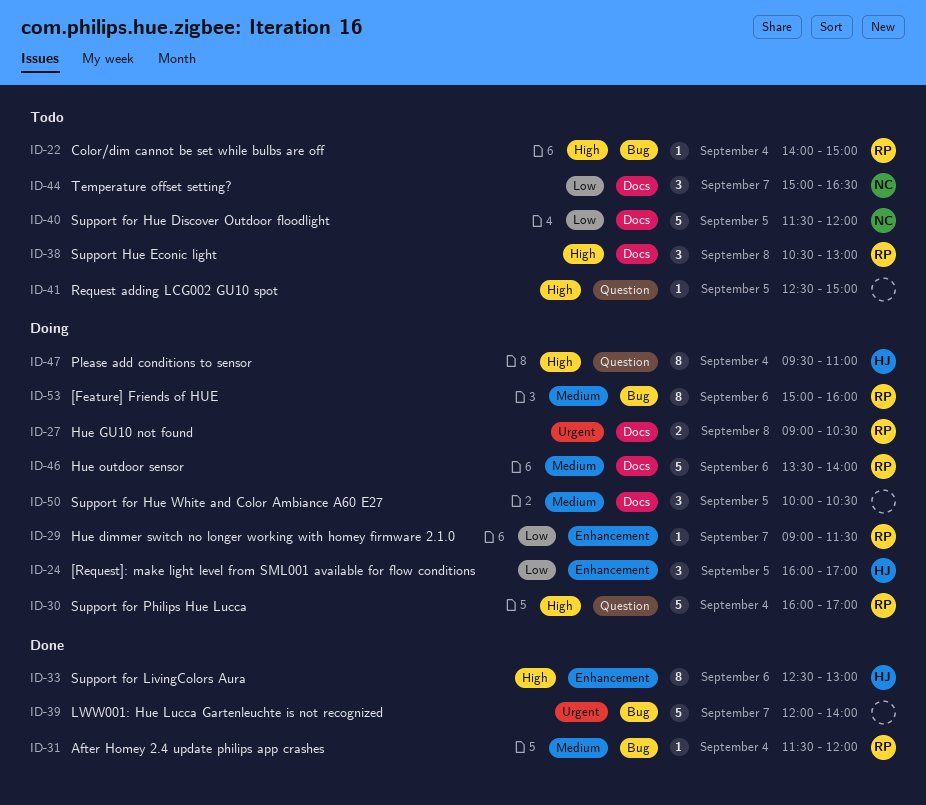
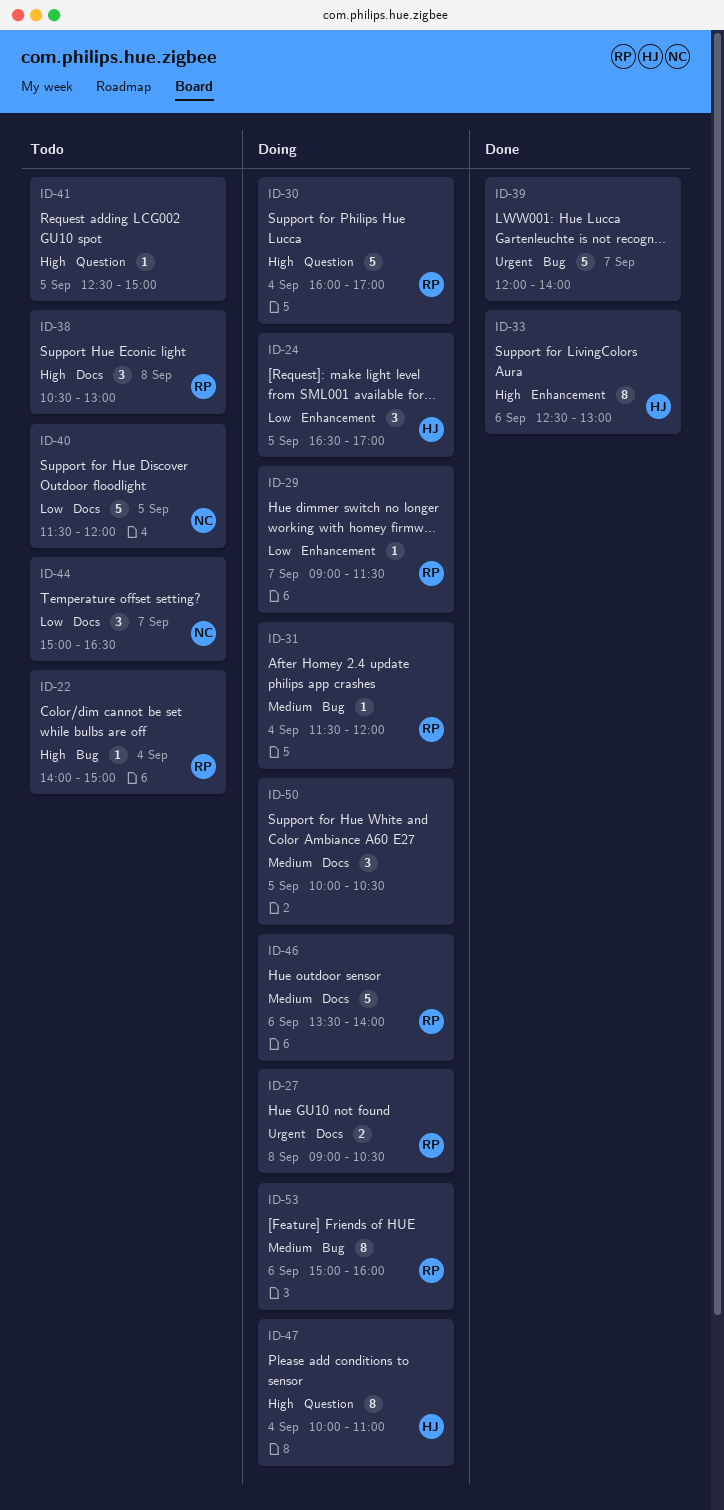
ID-24, begins: 16:00 -> 16:30
ID-31, status: Done -> Doing
ID-47, begins: 09:30 -> 10:00

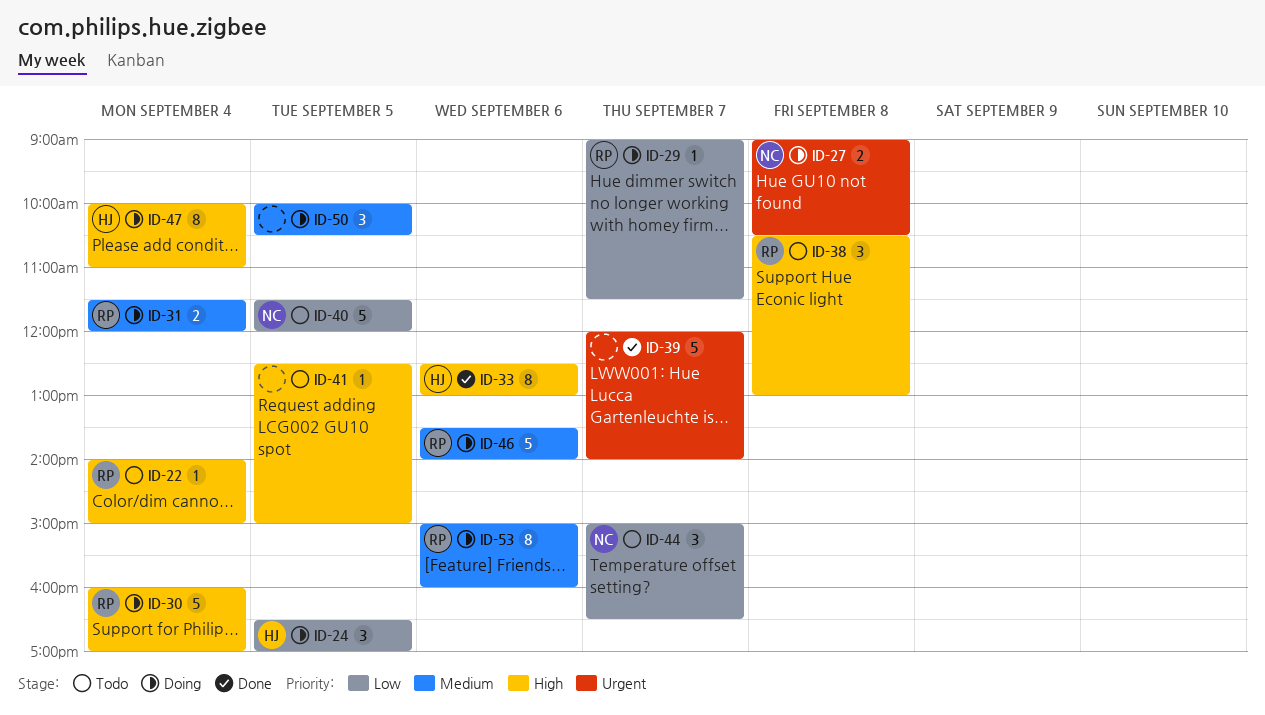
ID-27, owner: RP -> NC
ID-31, estimate: 1 -> 2

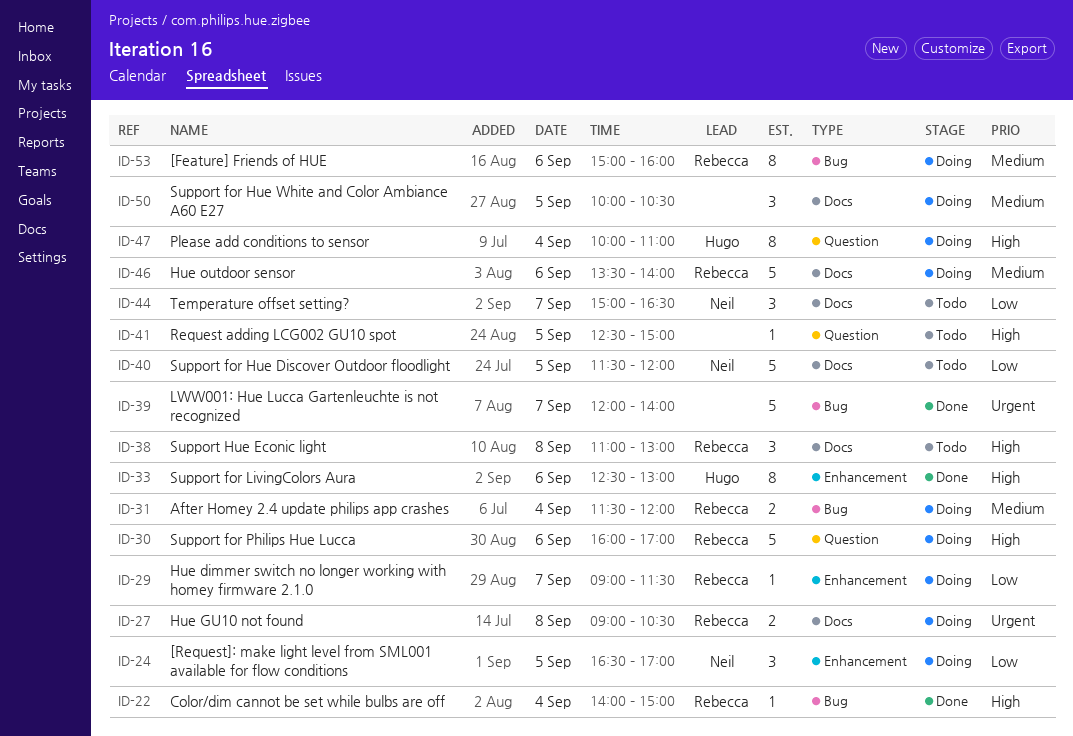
ID-22, status: Todo -> Done
ID-24, owner: Hugo -> Neil
ID-27, owner: Neil -> Rebecca
ID-30, day: Sep 4 -> Sep 6
ID-38, begins: 10:30 -> 11:00

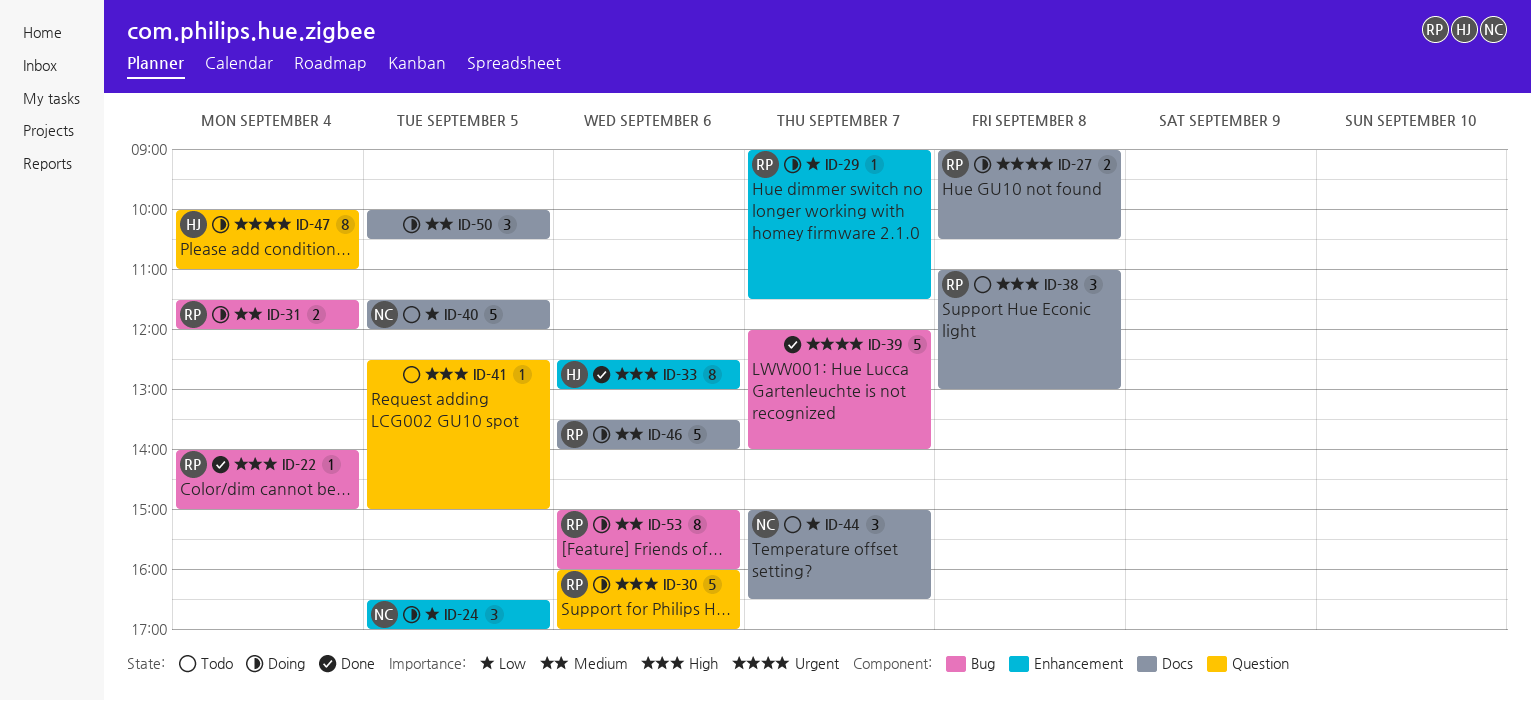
ID-47, priority: High -> Urgent

